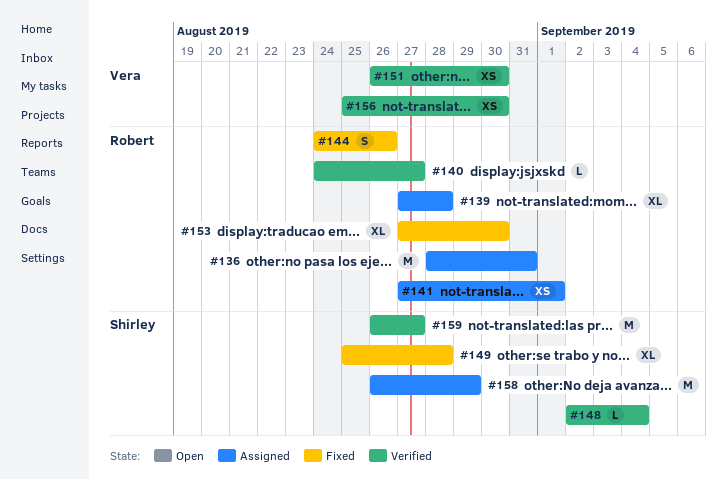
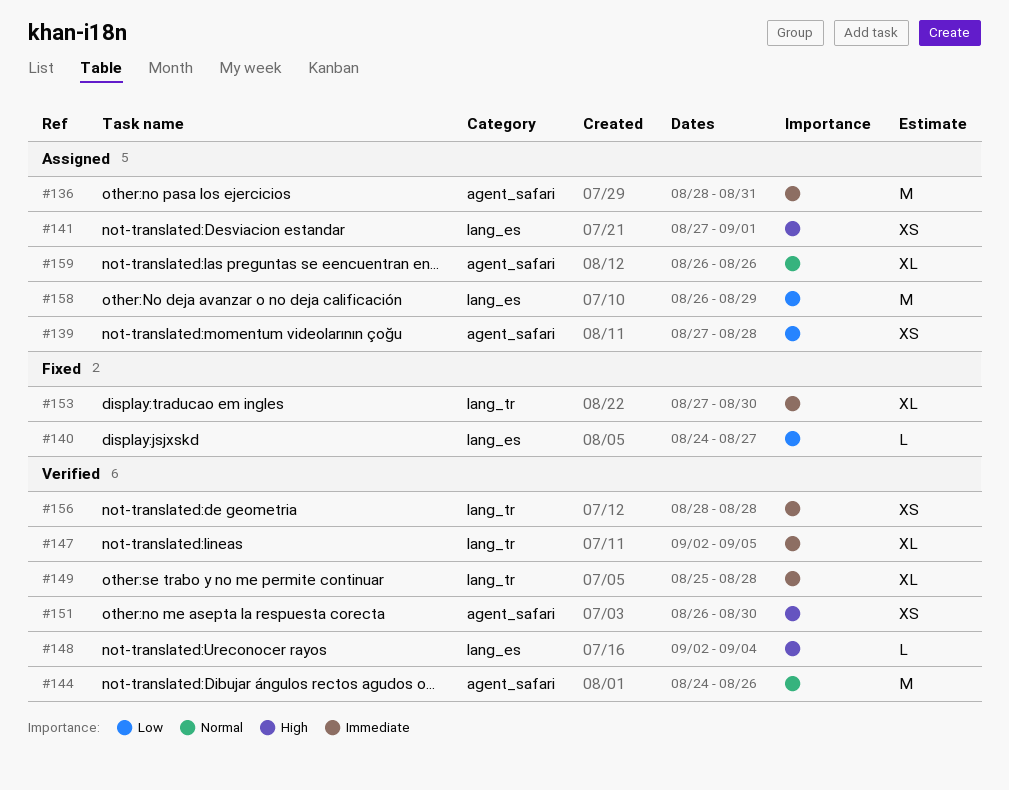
#139, estimate: XL -> XS
#140, status: Verified -> Fixed
#144, status: Fixed -> Verified
#144, estimate: S -> M
#147: none -> present
#149, status: Fixed -> Verified
#156, start: Aug 25 -> Aug 28
#156, due: Aug 30 -> Aug 28
#159, status: Verified -> Assigned
#159, estimate: M -> XL
#159, due: Aug 27 -> Aug 26

